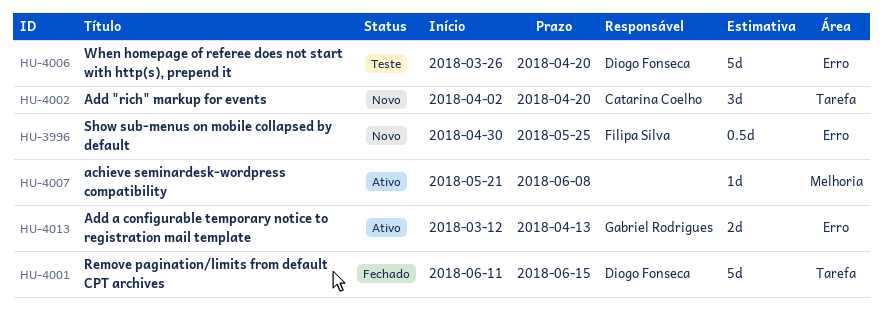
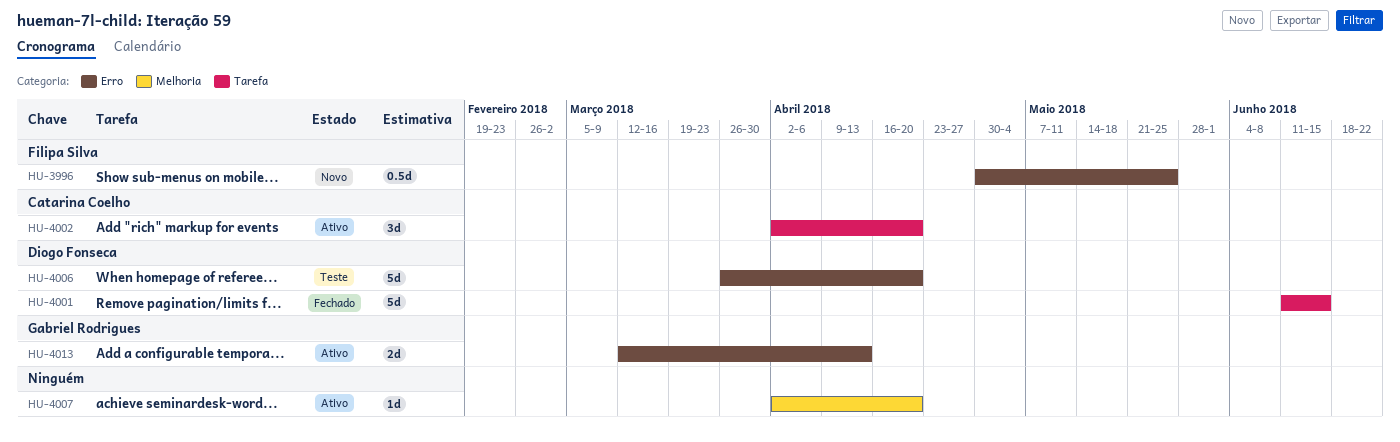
HU-4002, status: Novo -> Ativo
HU-4007, start: May 21 -> Apr 2
HU-4007, due: Jun 8 -> Apr 20

